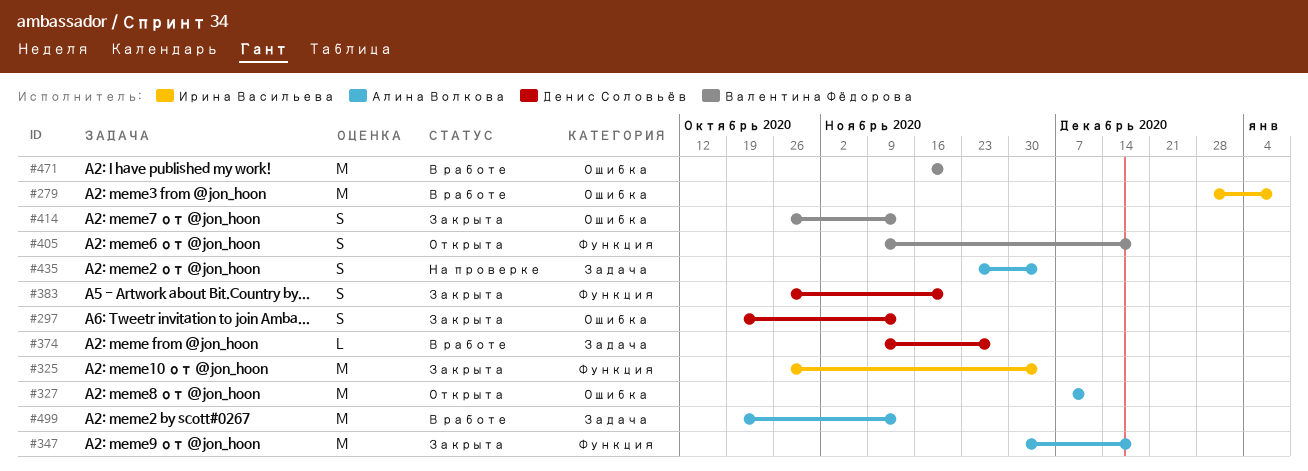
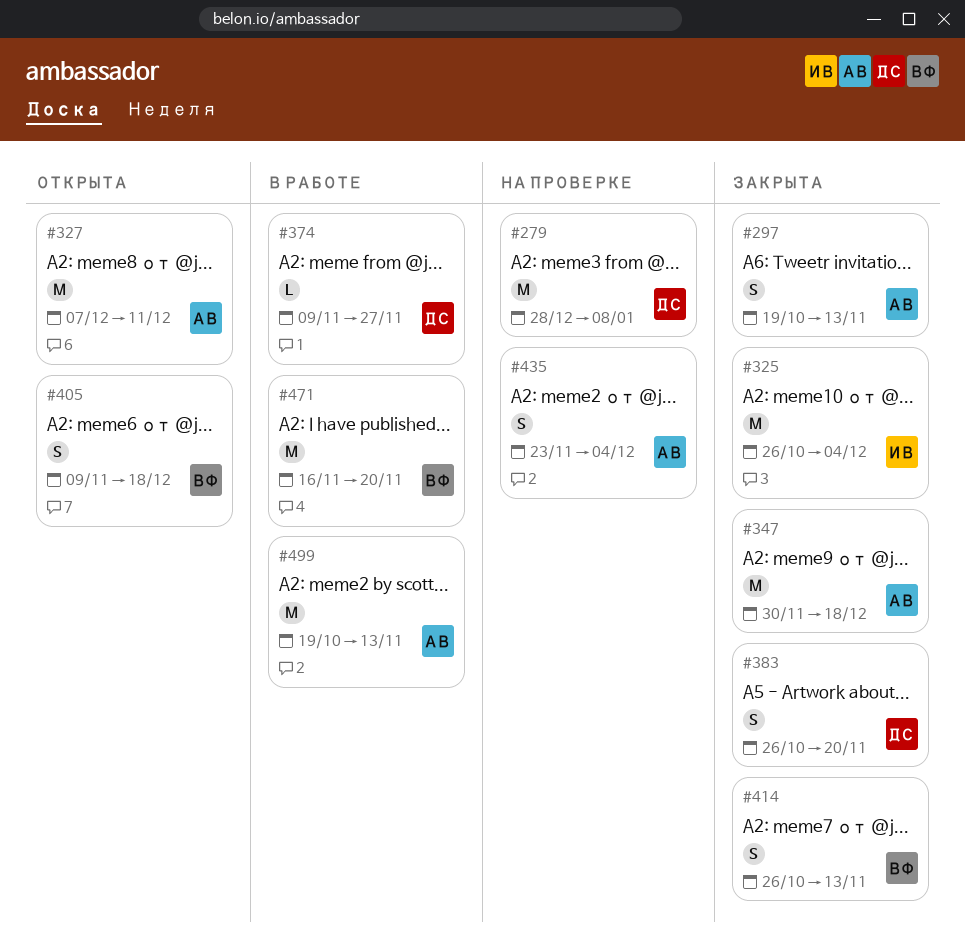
#279, status: В работе -> На проверке
#279, owner: Ирина Васильева -> Денис Соловьёв
#297, owner: Денис Соловьёв -> Алина Волкова

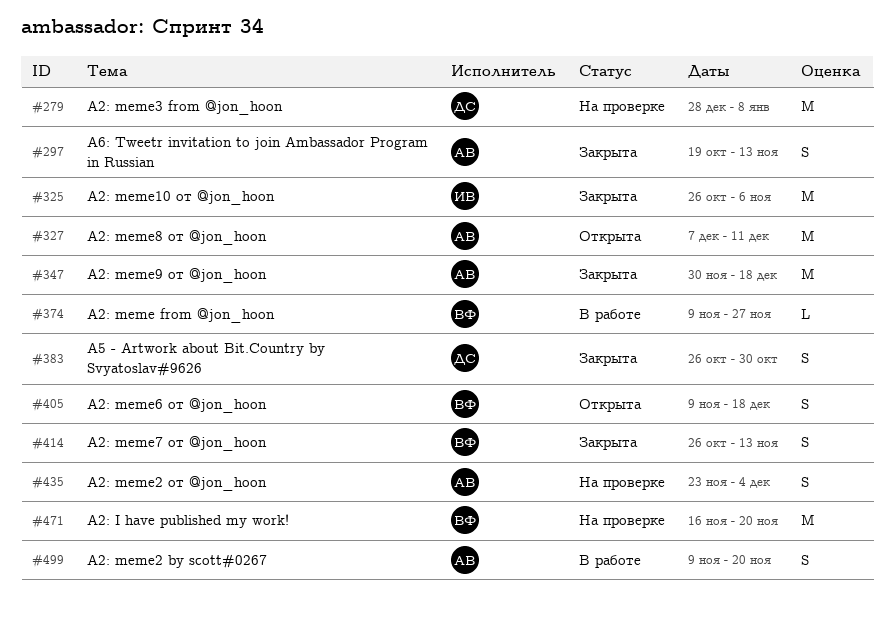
#325, due: Dec 4 -> Nov 6
#374, owner: ДС -> ВФ
#383, due: Nov 20 -> Oct 30
#471, status: В работе -> На проверке
#499, estimate: M -> S
#499, start: Oct 19 -> Nov 9
#499, due: Nov 13 -> Nov 20

